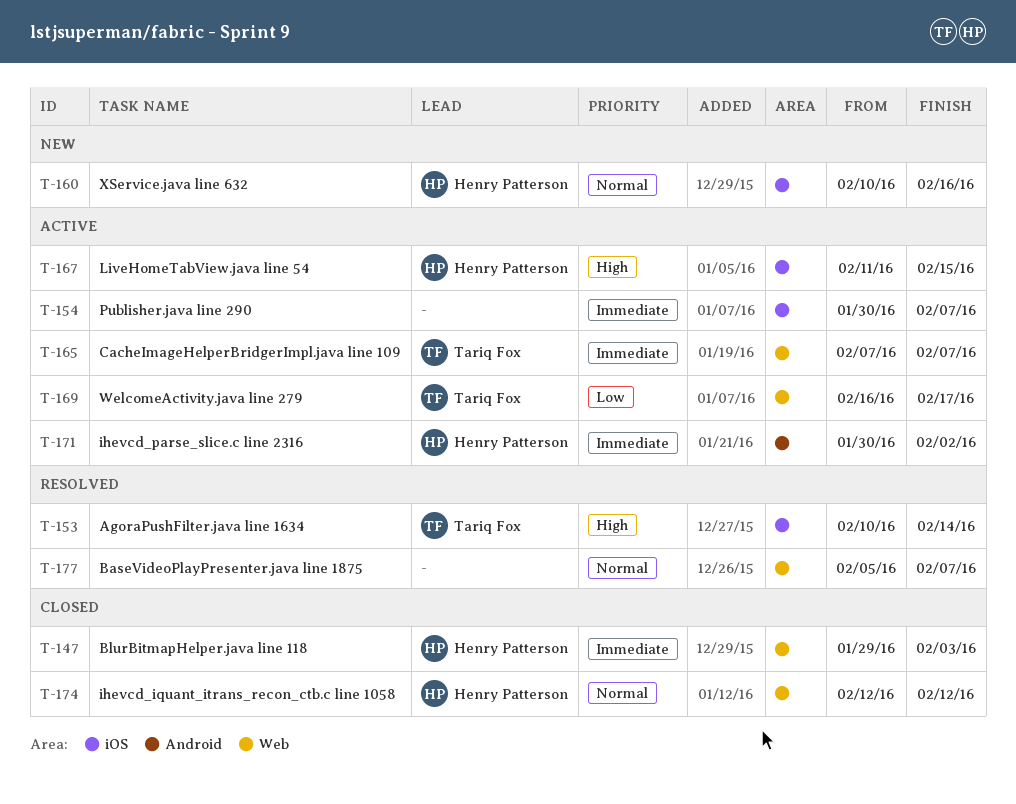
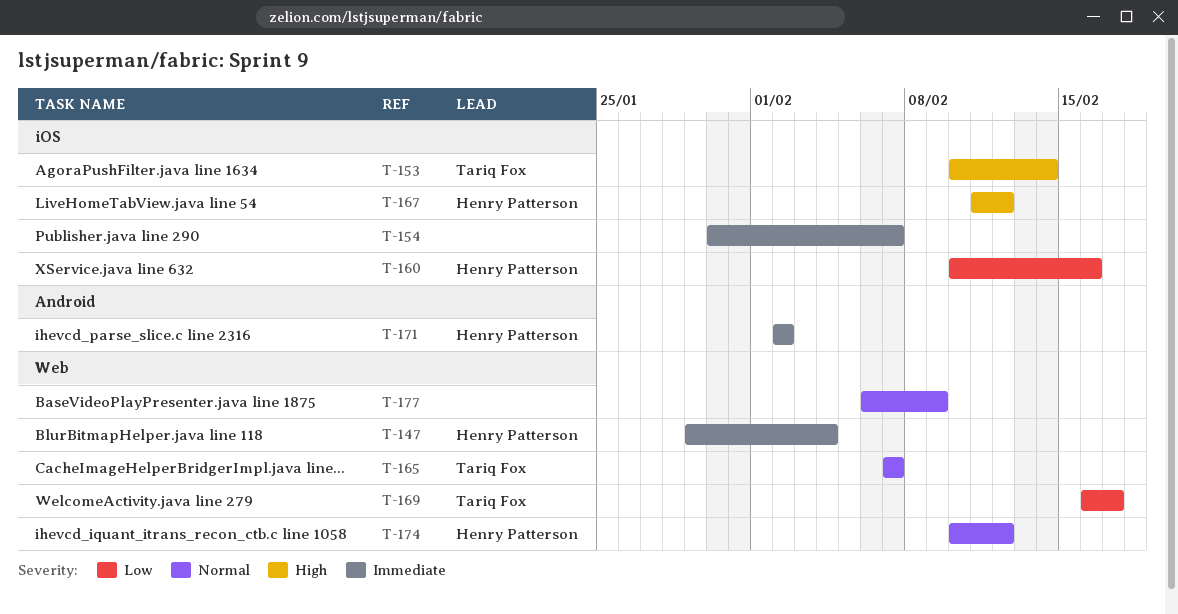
T-147, due: Feb 3 -> Feb 4
T-160, priority: Normal -> Low
T-165, priority: Immediate -> Normal
T-167, due: Feb 15 -> Feb 12
T-171, start: Jan 30 -> Feb 2
T-174, start: Feb 12 -> Feb 10
T-177, start: Feb 5 -> Feb 6
T-177, due: Feb 7 -> Feb 9

